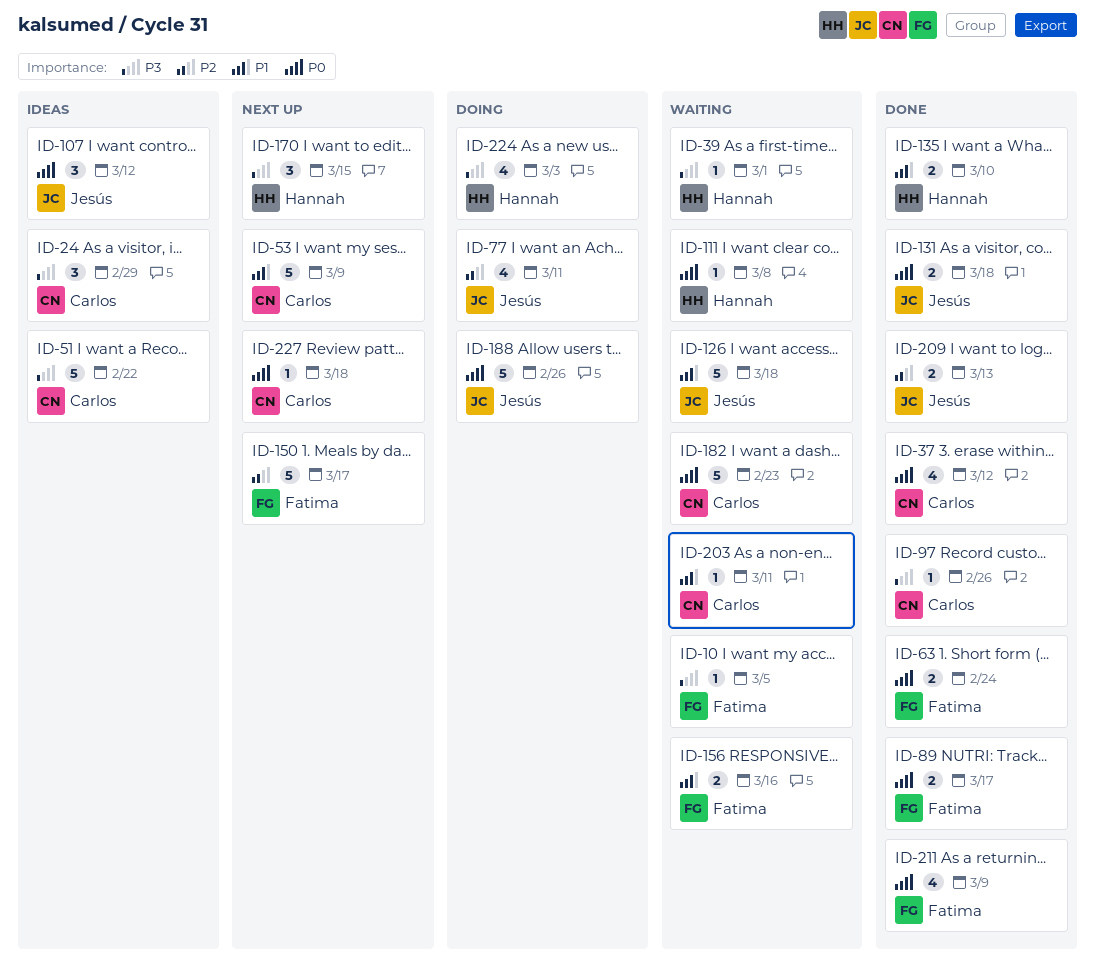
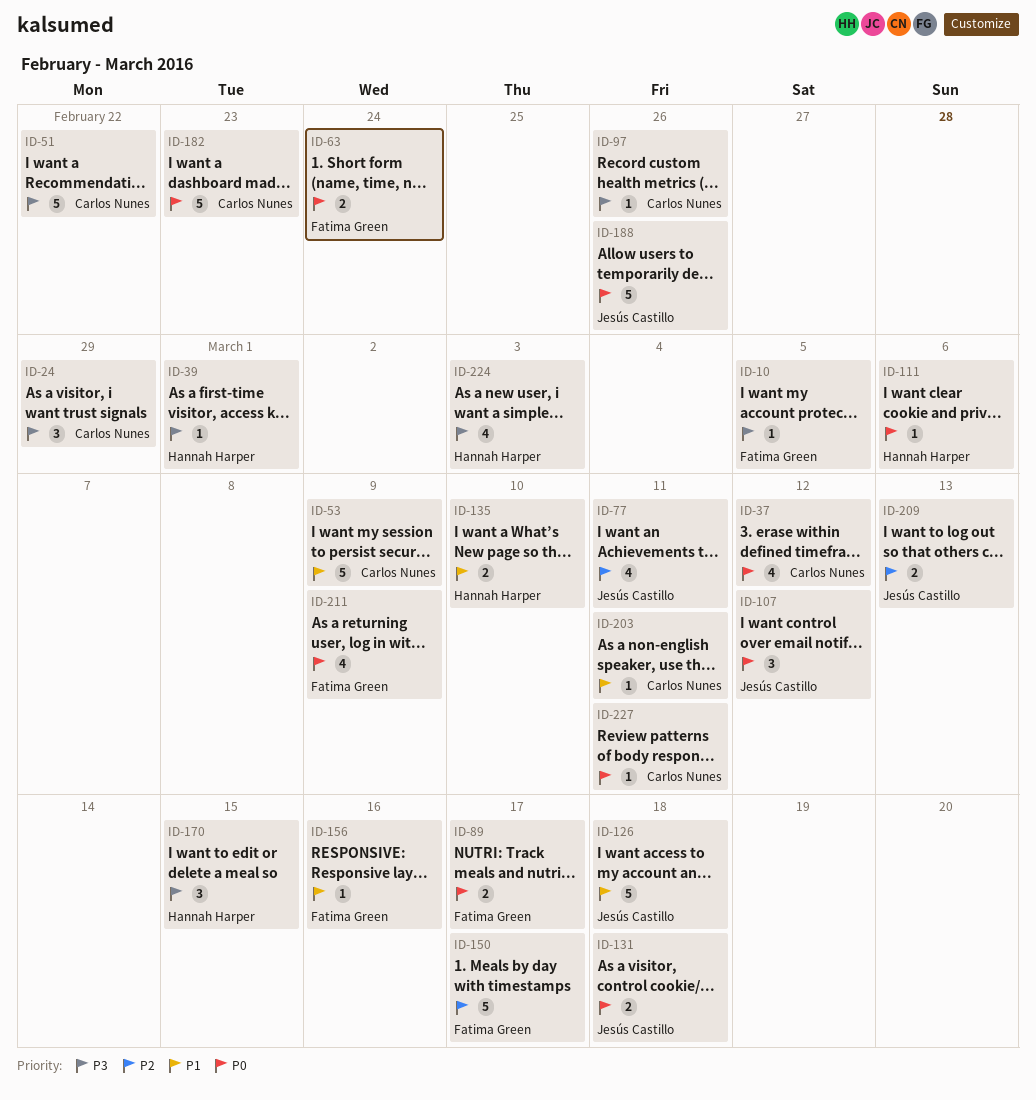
ID-111, due: Mar 8 -> Mar 6
ID-156, estimate: 2 -> 1
ID-227, due: Mar 18 -> Mar 11

